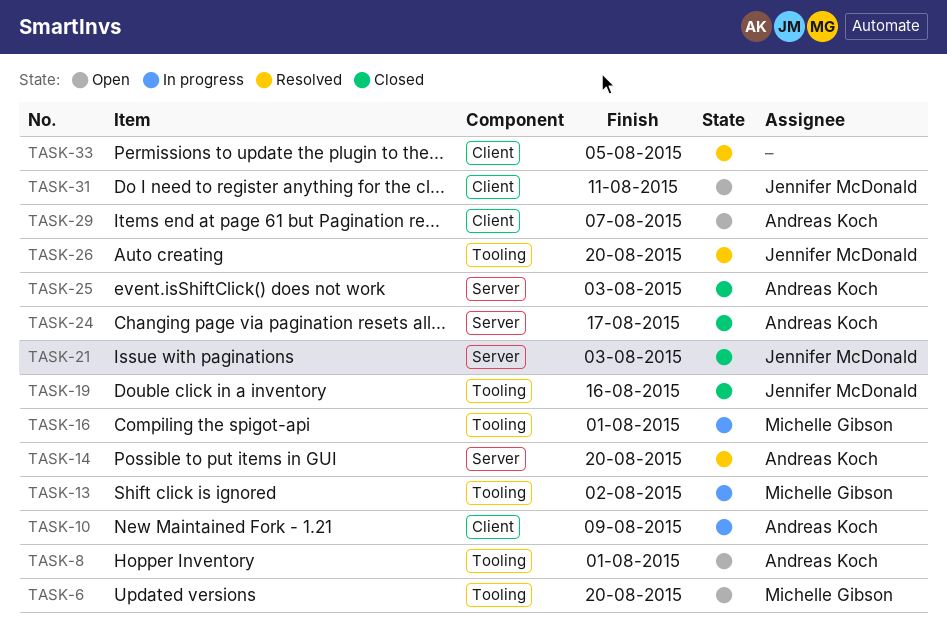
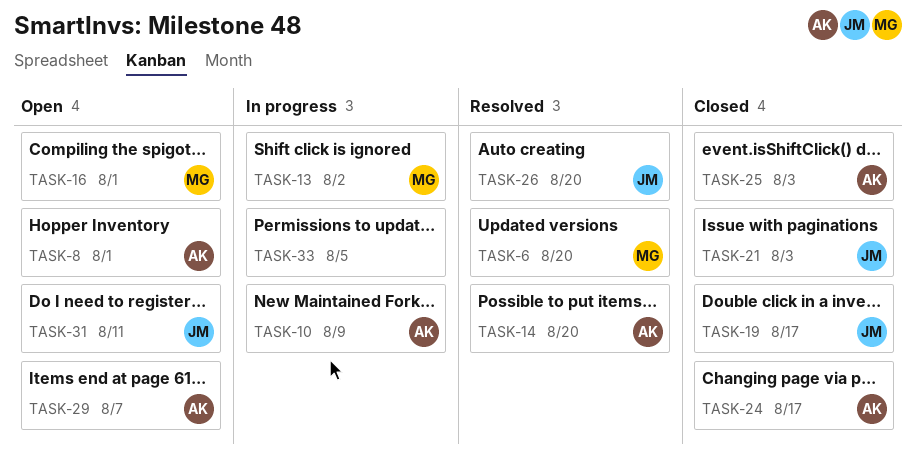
TASK-6, status: Open -> Resolved
TASK-16, status: In progress -> Open
TASK-19, due: Aug 16 -> Aug 17
TASK-33, status: Resolved -> In progress

